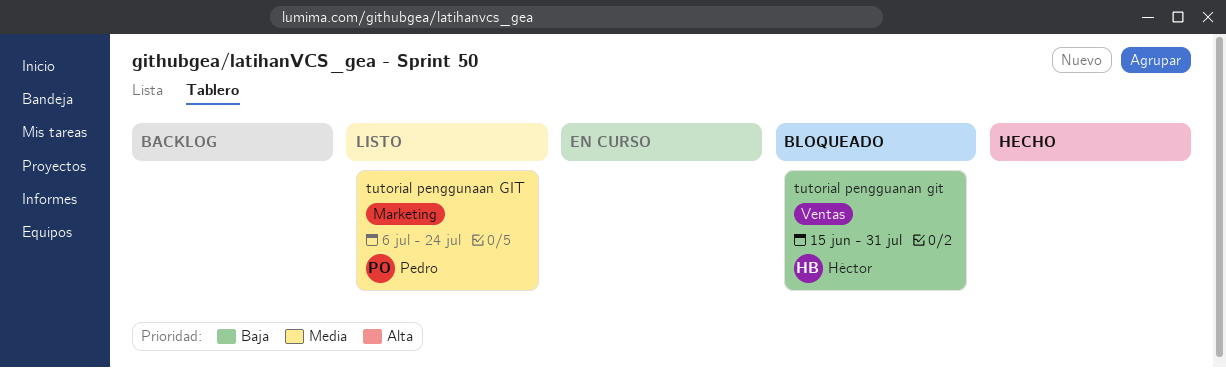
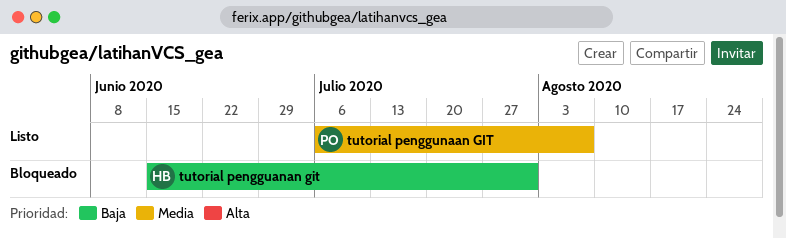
tutorial penggunaan GIT, due: Jul 24 -> Aug 7

